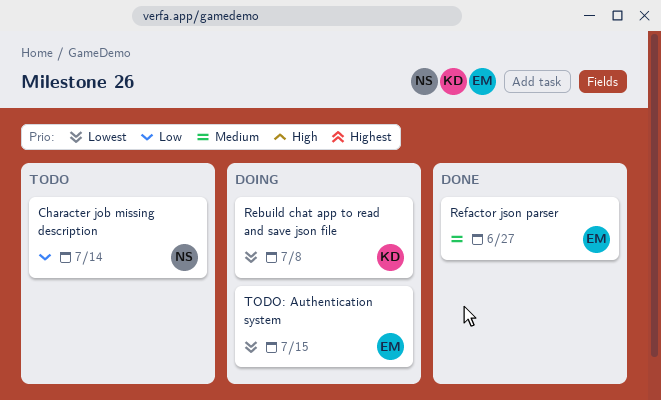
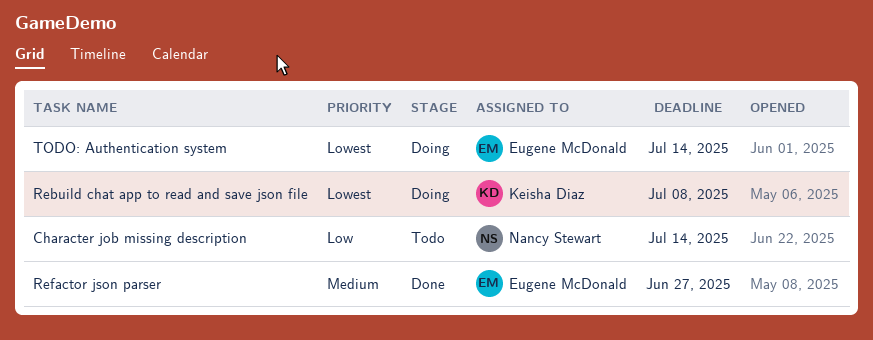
TODO: Authentication system, due: Jul 15 -> Jul 14

